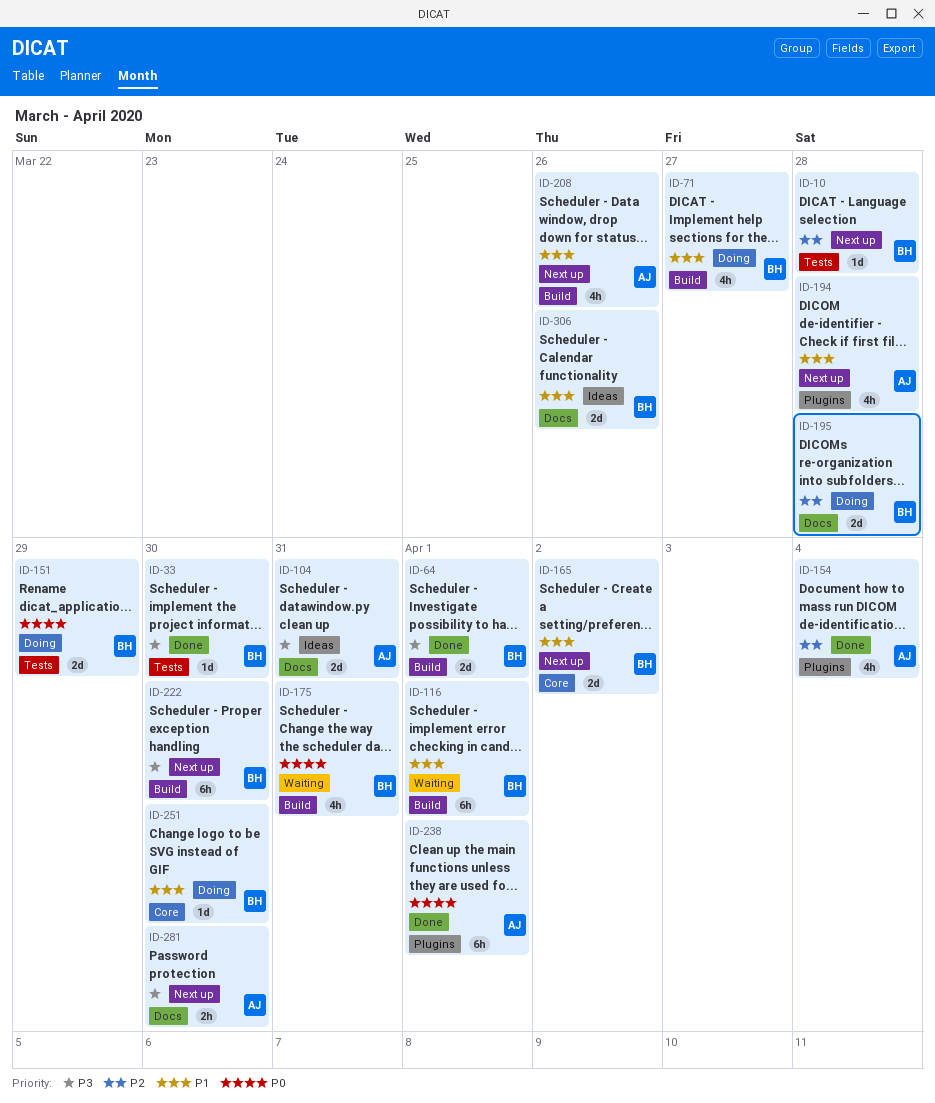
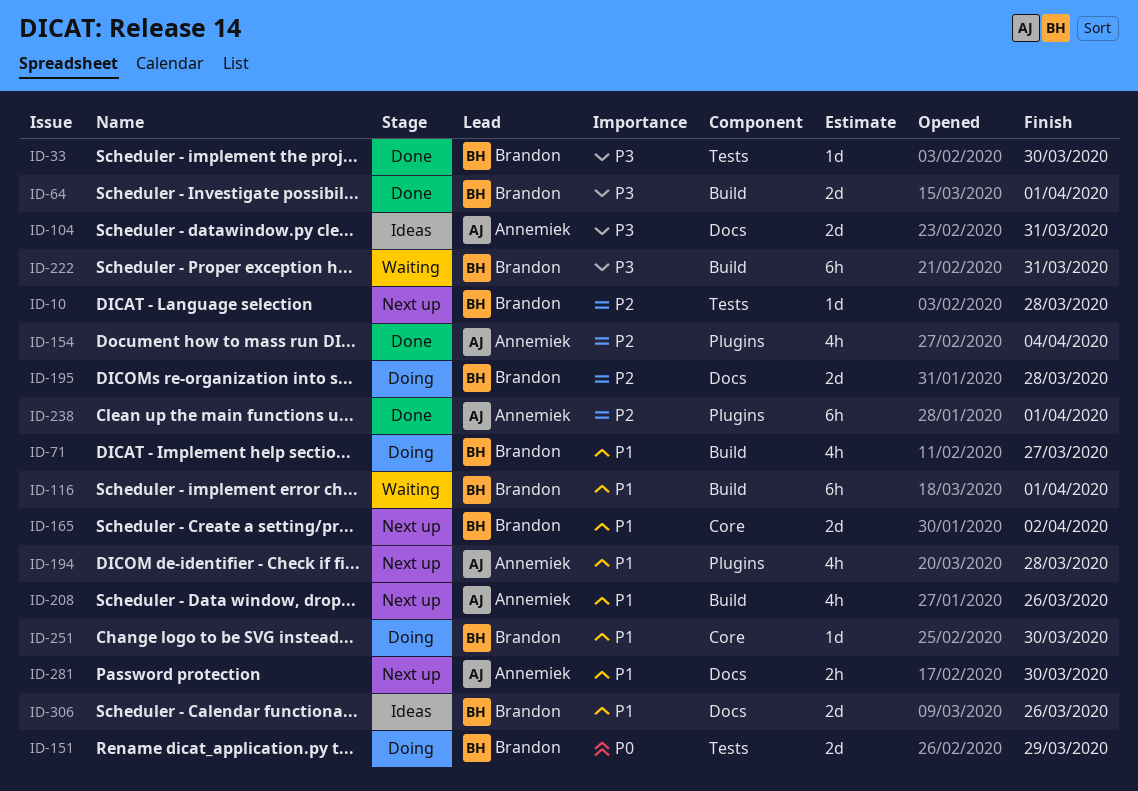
ID-175: present -> none
ID-222, status: Next up -> Waiting
ID-222, due: Mar 30 -> Mar 31
ID-238, priority: P0 -> P2
ID-281, priority: P3 -> P1

